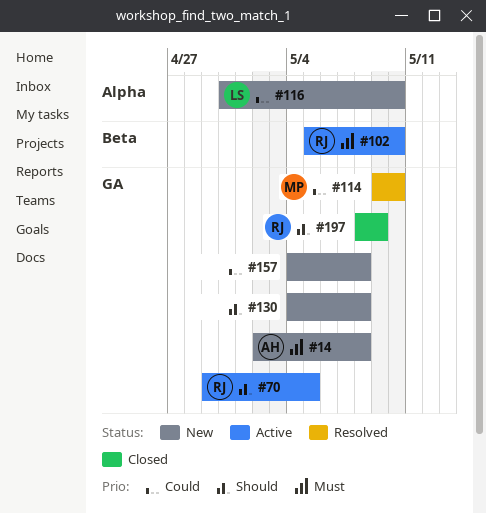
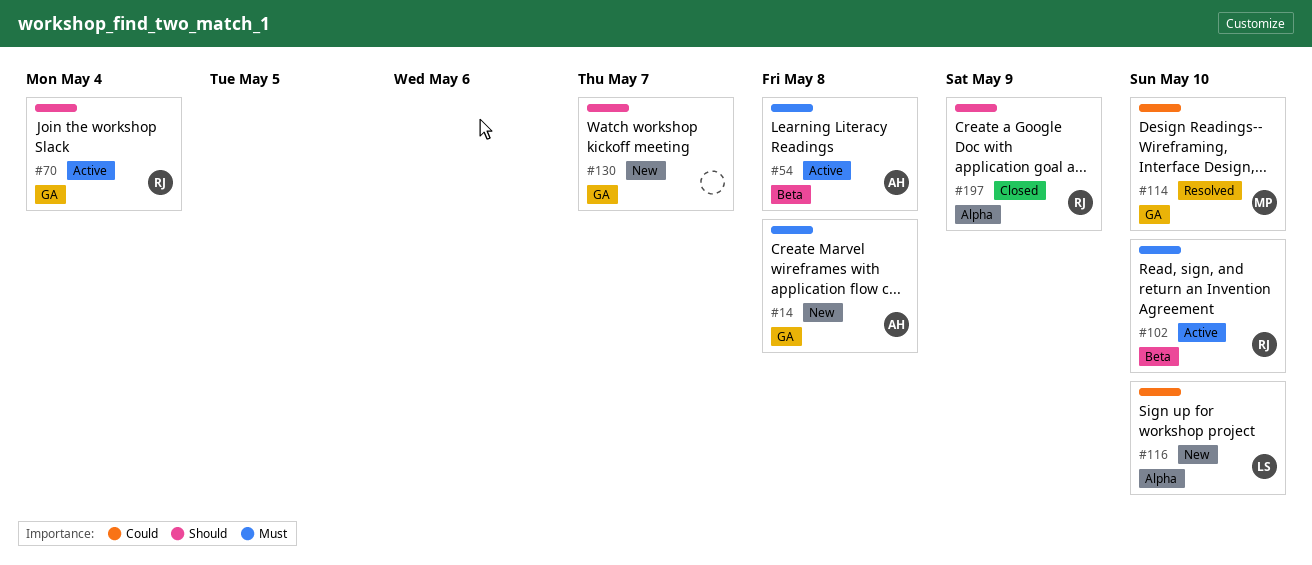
#54: none -> present
#70, due: May 5 -> May 4
#130, due: May 8 -> May 7
#157: present -> none
#197, label: GA -> Alpha

